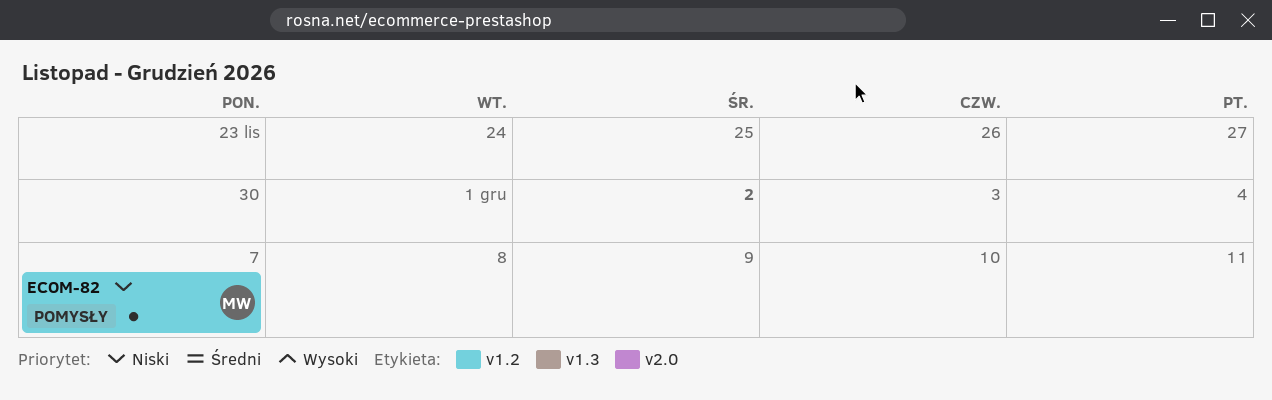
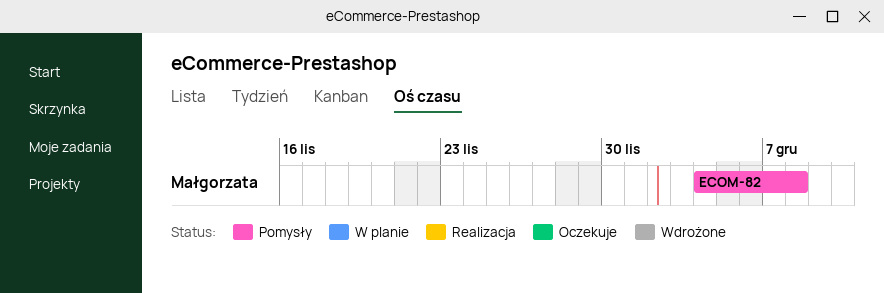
ECOM-82, due: Dec 7 -> Dec 8

